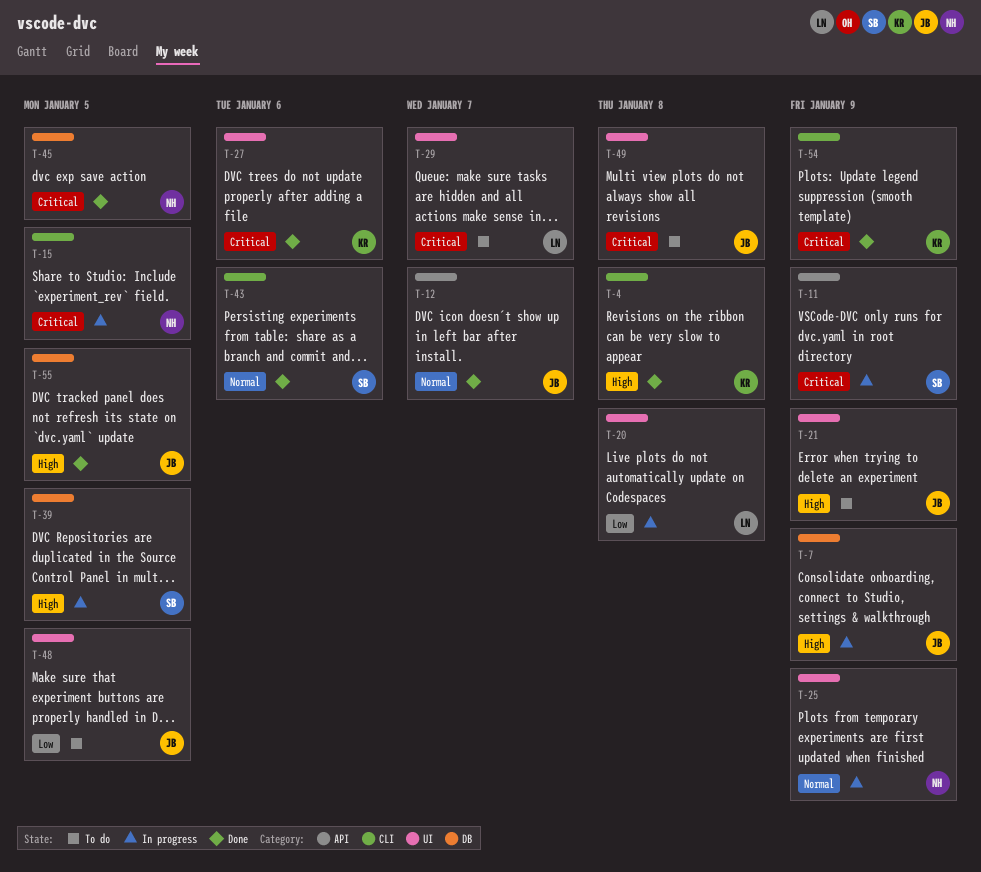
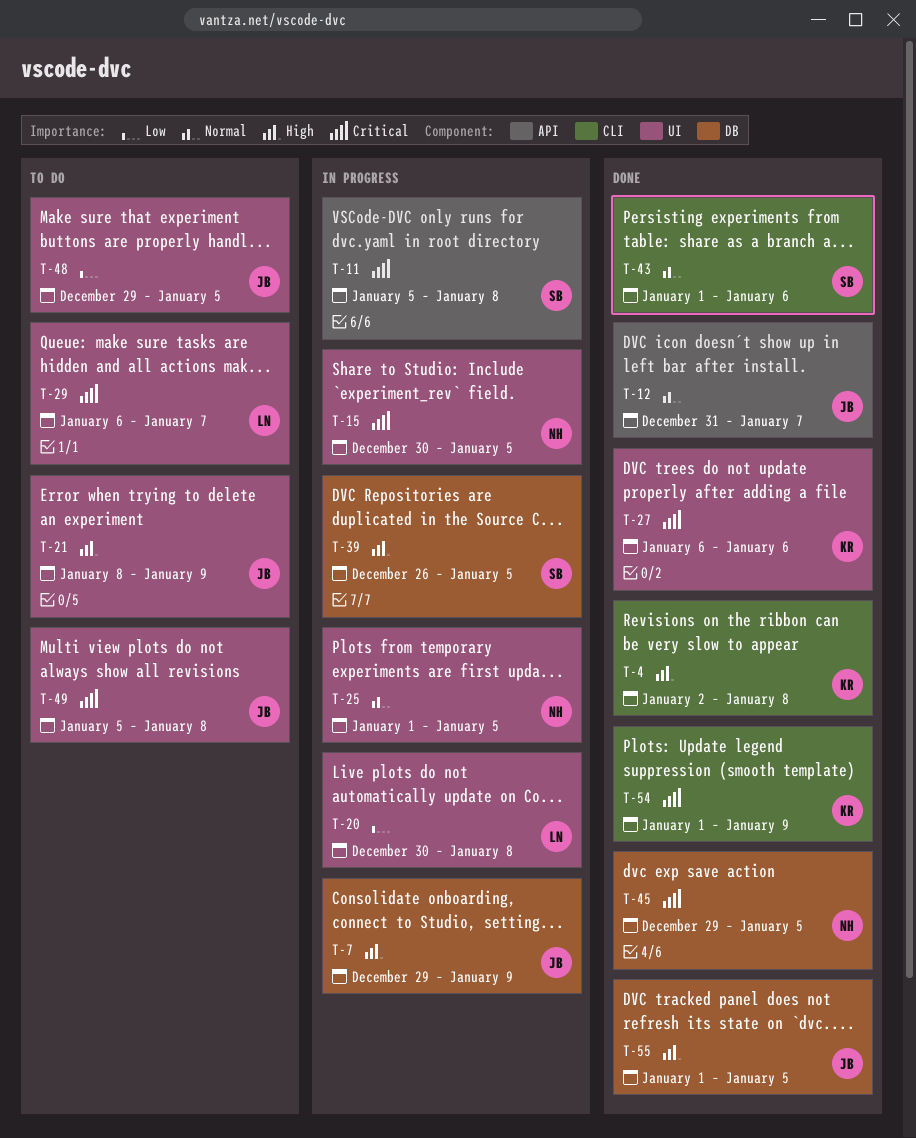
T-11, due: Jan 9 -> Jan 8
T-15, label: CLI -> UI
T-25, due: Jan 9 -> Jan 5

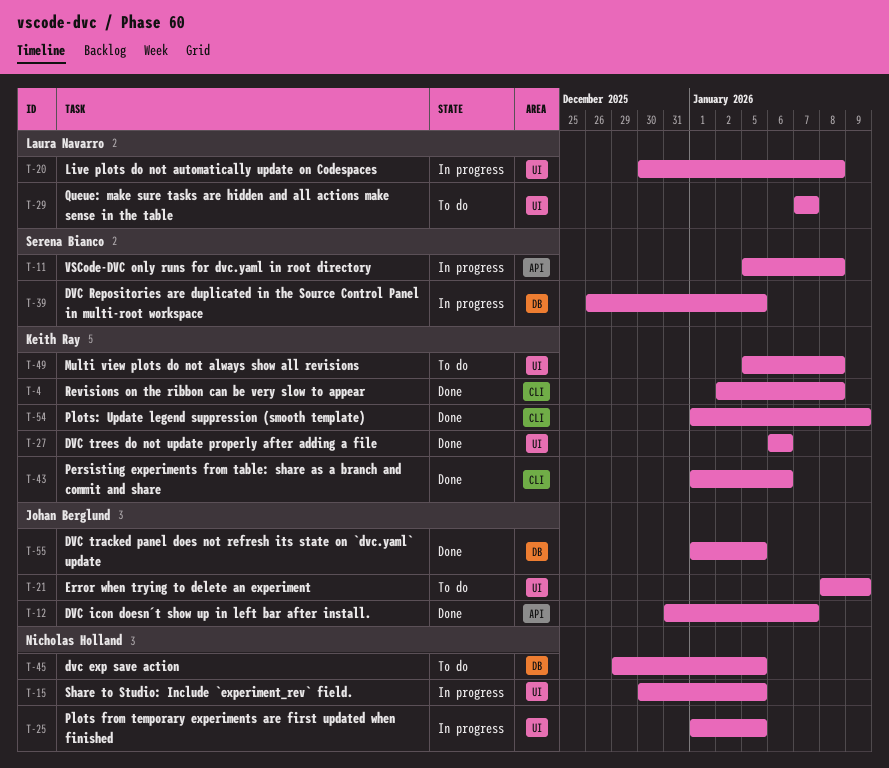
T-7: present -> none
T-29, start: Jan 6 -> Jan 7
T-43, owner: Serena Bianco -> Keith Ray
T-45, status: Done -> To do
T-48: present -> none
T-49, owner: Johan Berglund -> Keith Ray

